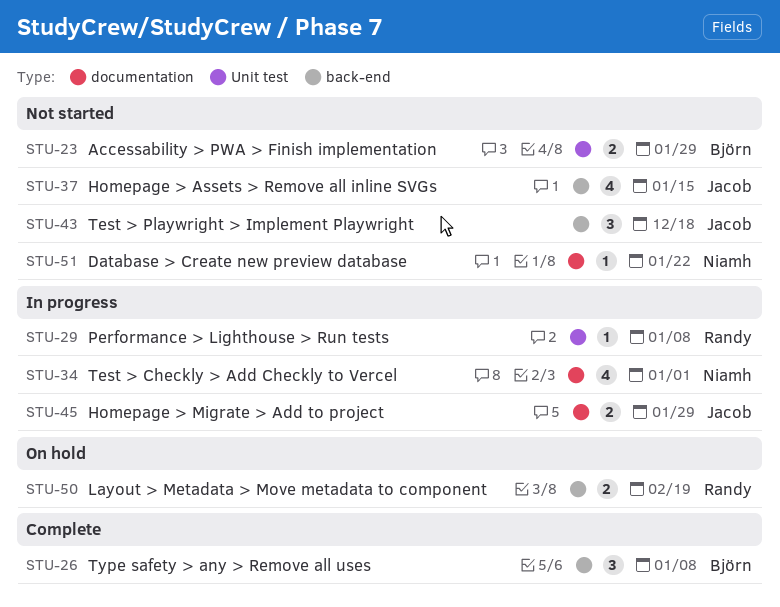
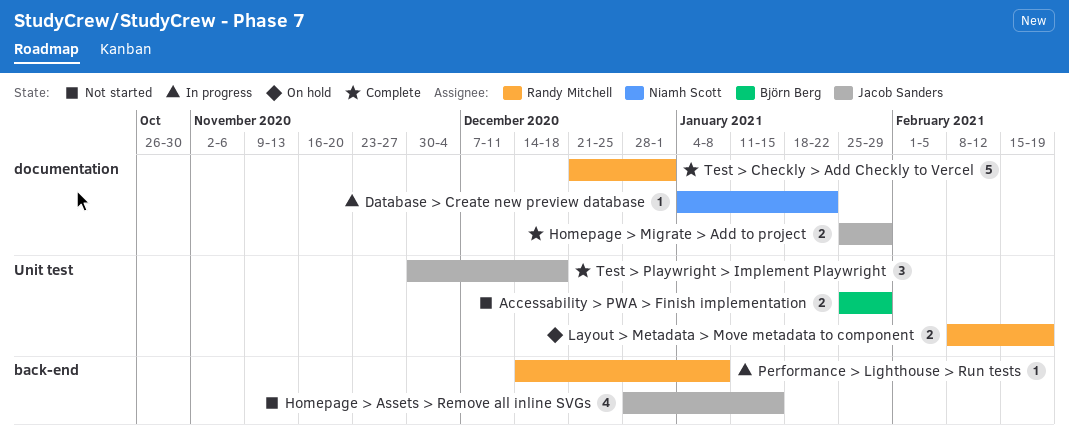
Database > Create new preview database, status: Not started -> In progress
Homepage > Migrate > Add to project, status: In progress -> Complete
Layout > Metadata > Move metadata to component, label: back-end -> Unit test
Performance > Lighthouse > Run tests, label: Unit test -> back-end
Test > Checkly > Add Checkly to Vercel, status: In progress -> Complete
Test > Checkly > Add Checkly to Vercel, owner: Niamh Scott -> Randy Mitchell
Test > Checkly > Add Checkly to Vercel, estimate: 4 -> 5
Test > Playwright > Implement Playwright, status: Not started -> Complete
Test > Playwright > Implement Playwright, label: back-end -> Unit test
Type safety > any > Remove all uses: present -> none

